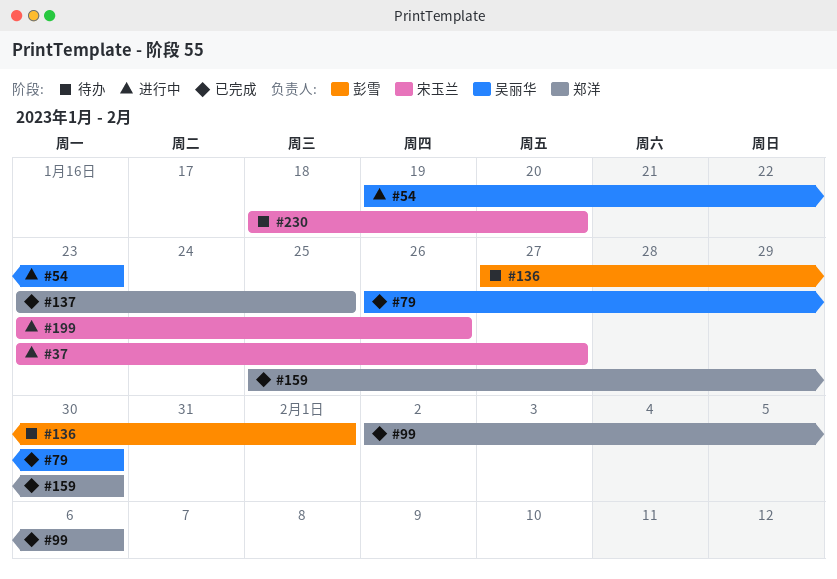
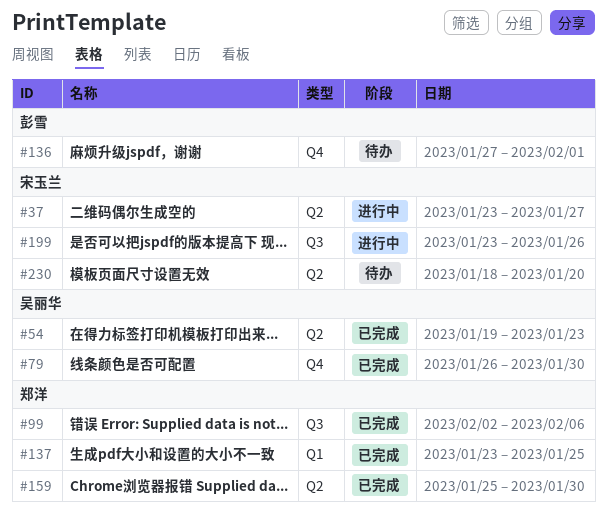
#54, status: 进行中 -> 已完成

